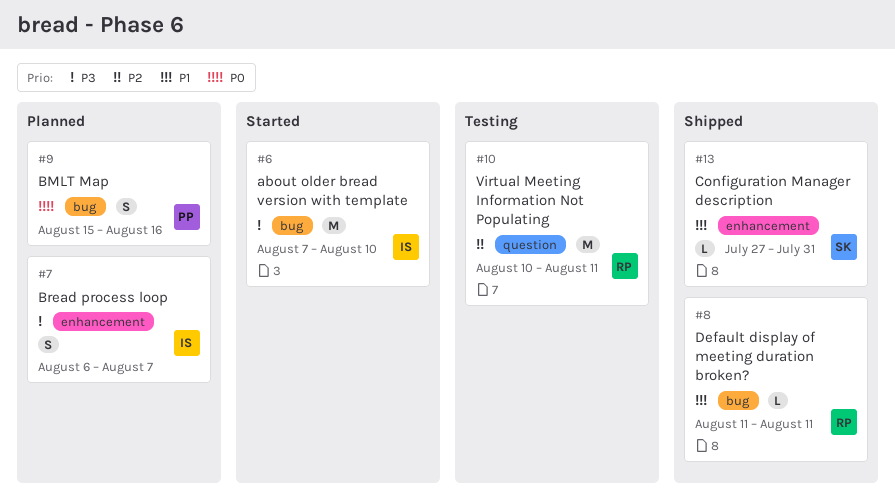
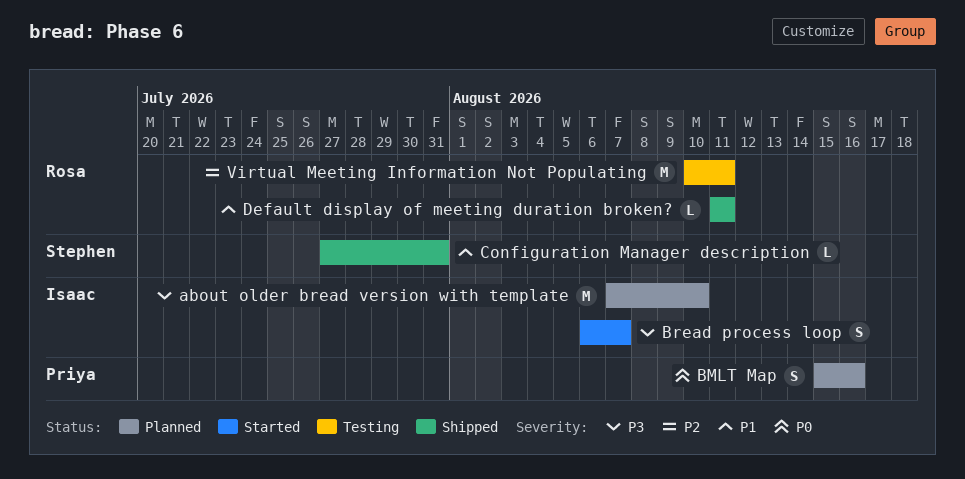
about older bread version with template, status: Started -> Planned
Bread process loop, status: Planned -> Started

